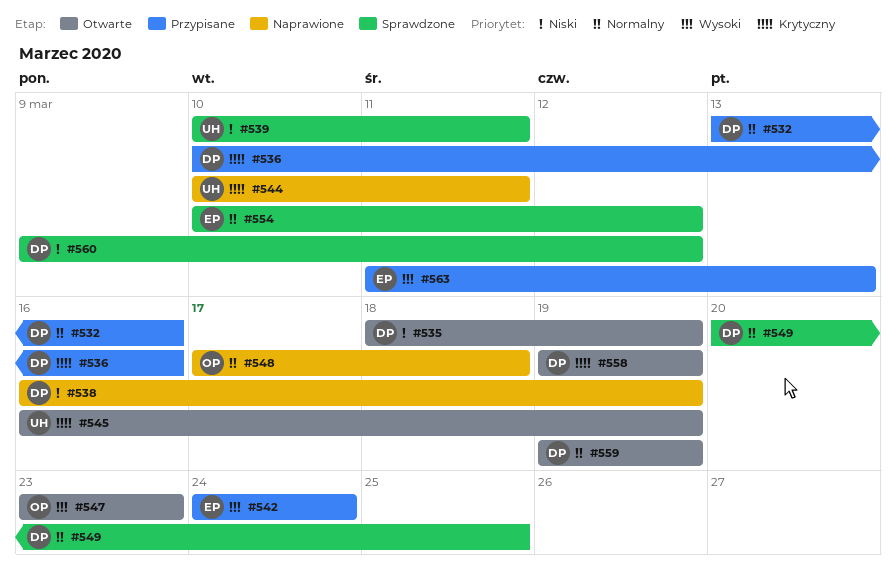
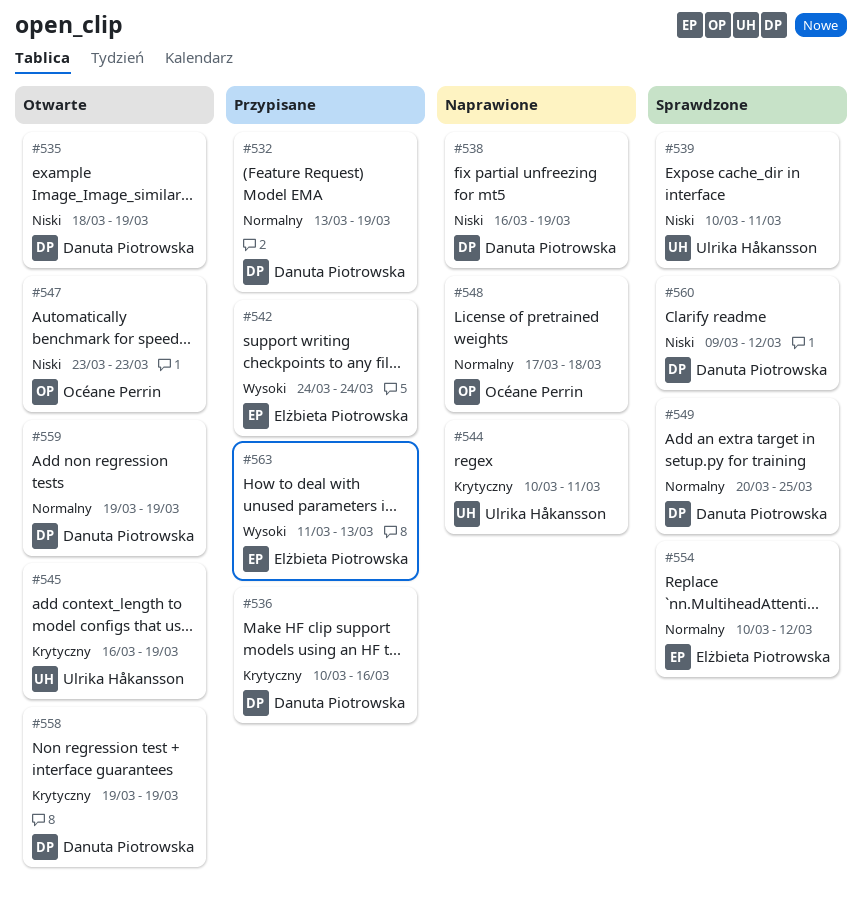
#532, due: Mar 16 -> Mar 19
#547, priority: Wysoki -> Niski

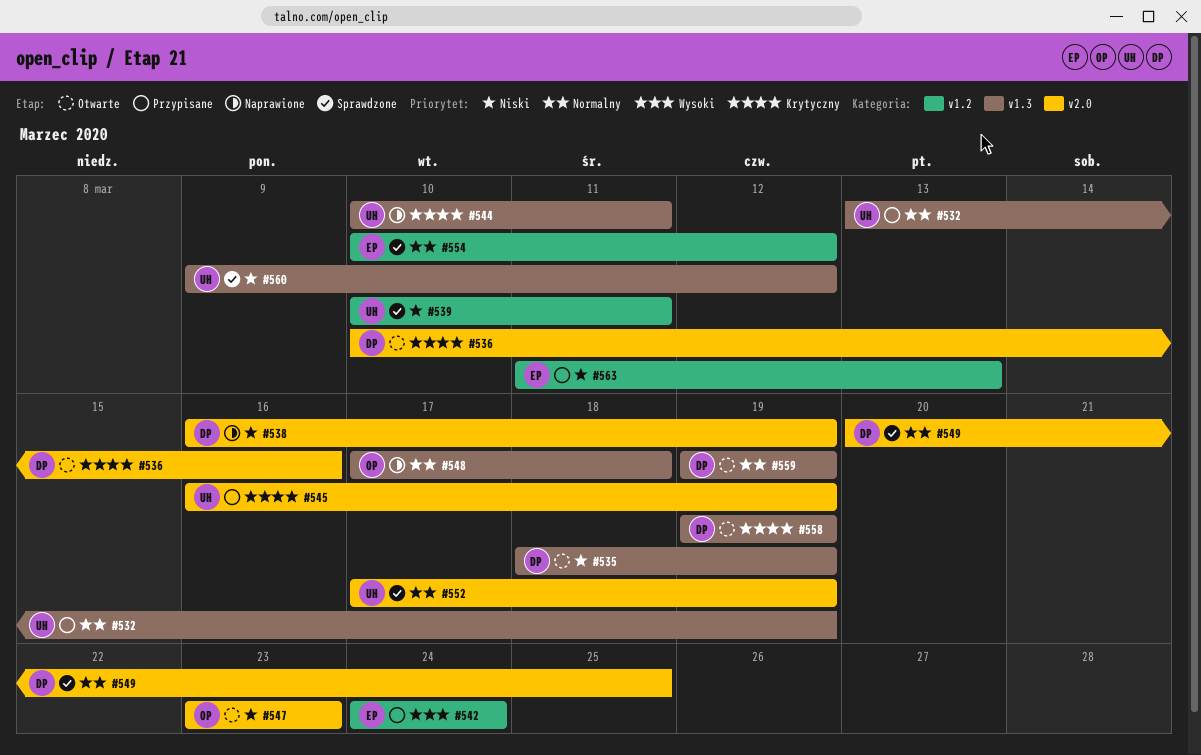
#532, owner: Danuta Piotrowska -> Ulrika Håkansson
#536, status: Przypisane -> Otwarte
#545, status: Otwarte -> Przypisane
#552: none -> present
#560, owner: Danuta Piotrowska -> Ulrika Håkansson
#563, priority: Wysoki -> Niski

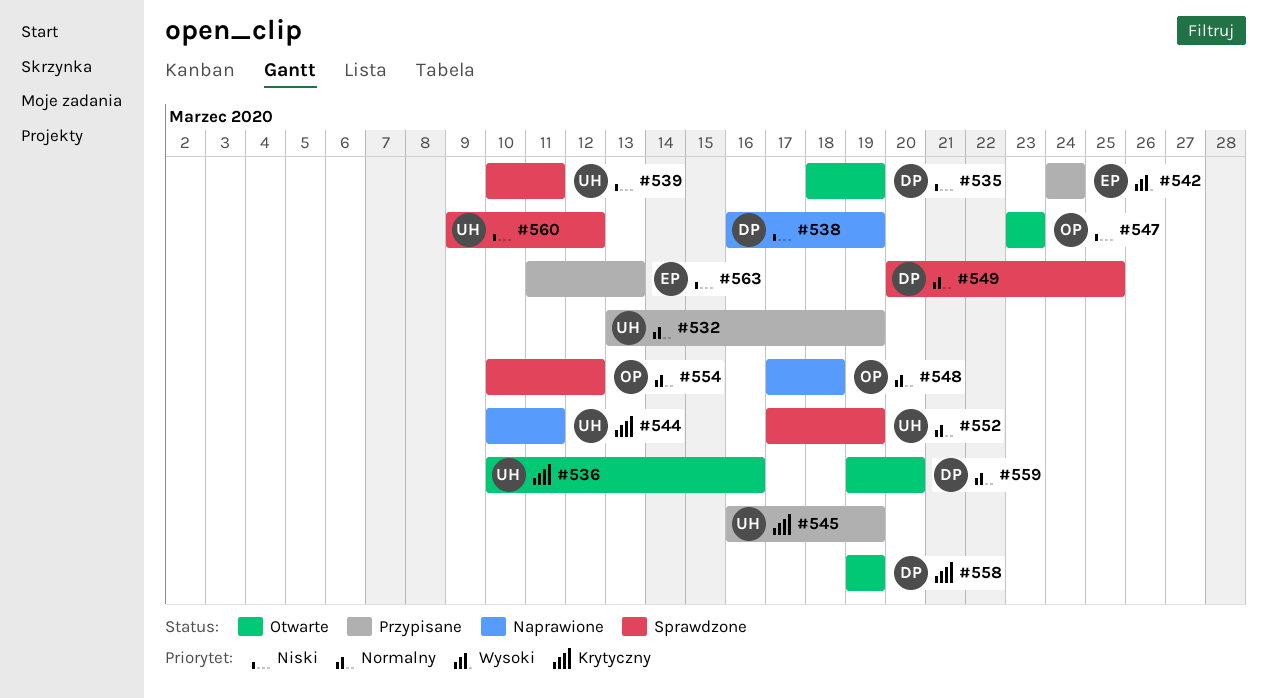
#536, owner: DP -> UH
#554, owner: EP -> OP
#559, due: Mar 19 -> Mar 20

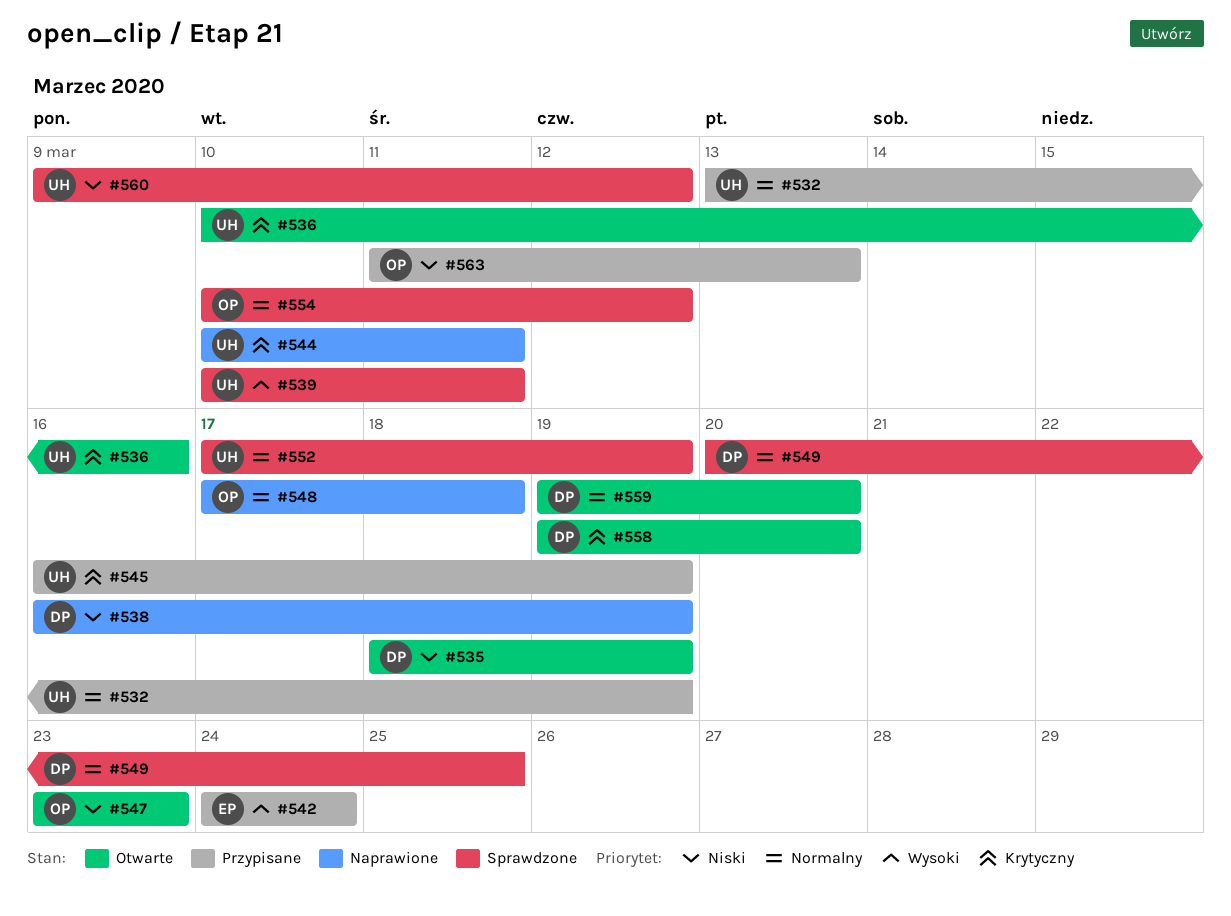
#539, priority: Niski -> Wysoki
#558, due: Mar 19 -> Mar 20
#563, owner: EP -> OP

